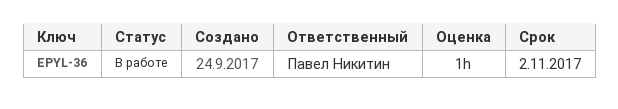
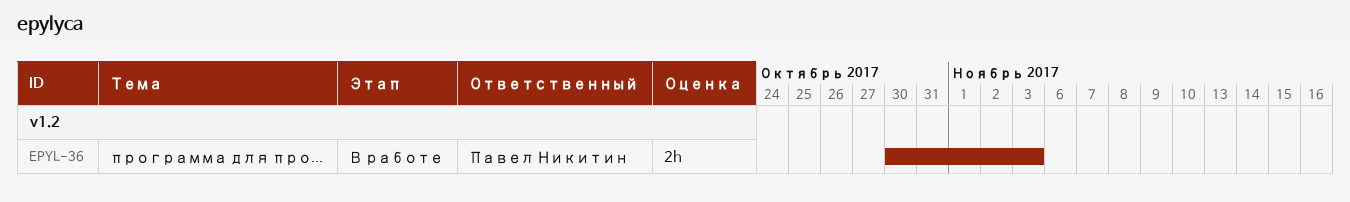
EPYL-36, estimate: 1h -> 2h
EPYL-36, due: Nov 2 -> Nov 3

